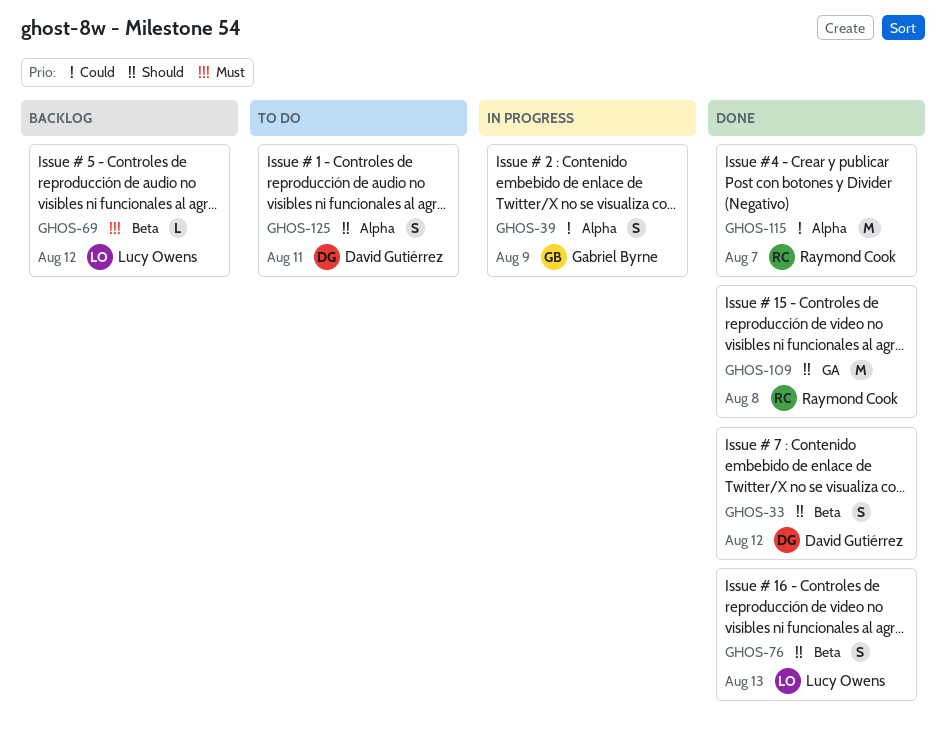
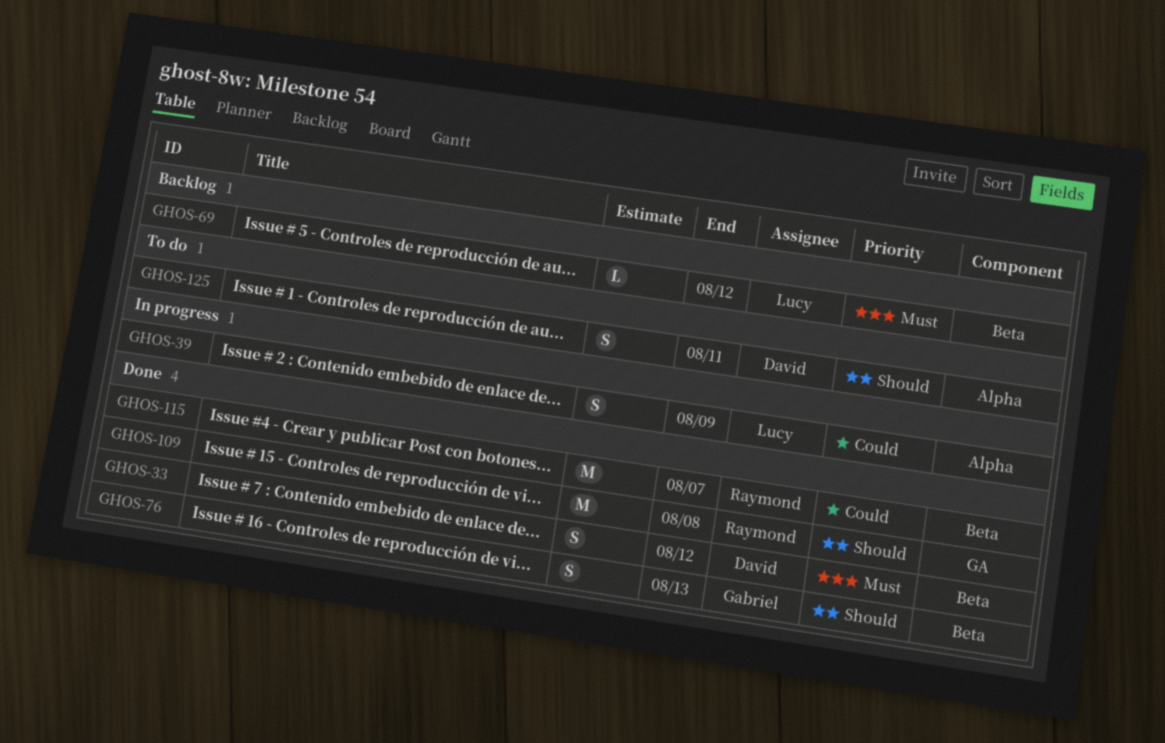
GHOS-33, priority: Should -> Must
GHOS-39, owner: Gabriel Byrne -> Lucy Owens
GHOS-76, owner: Lucy Owens -> Gabriel Byrne
GHOS-115, label: Alpha -> Beta

